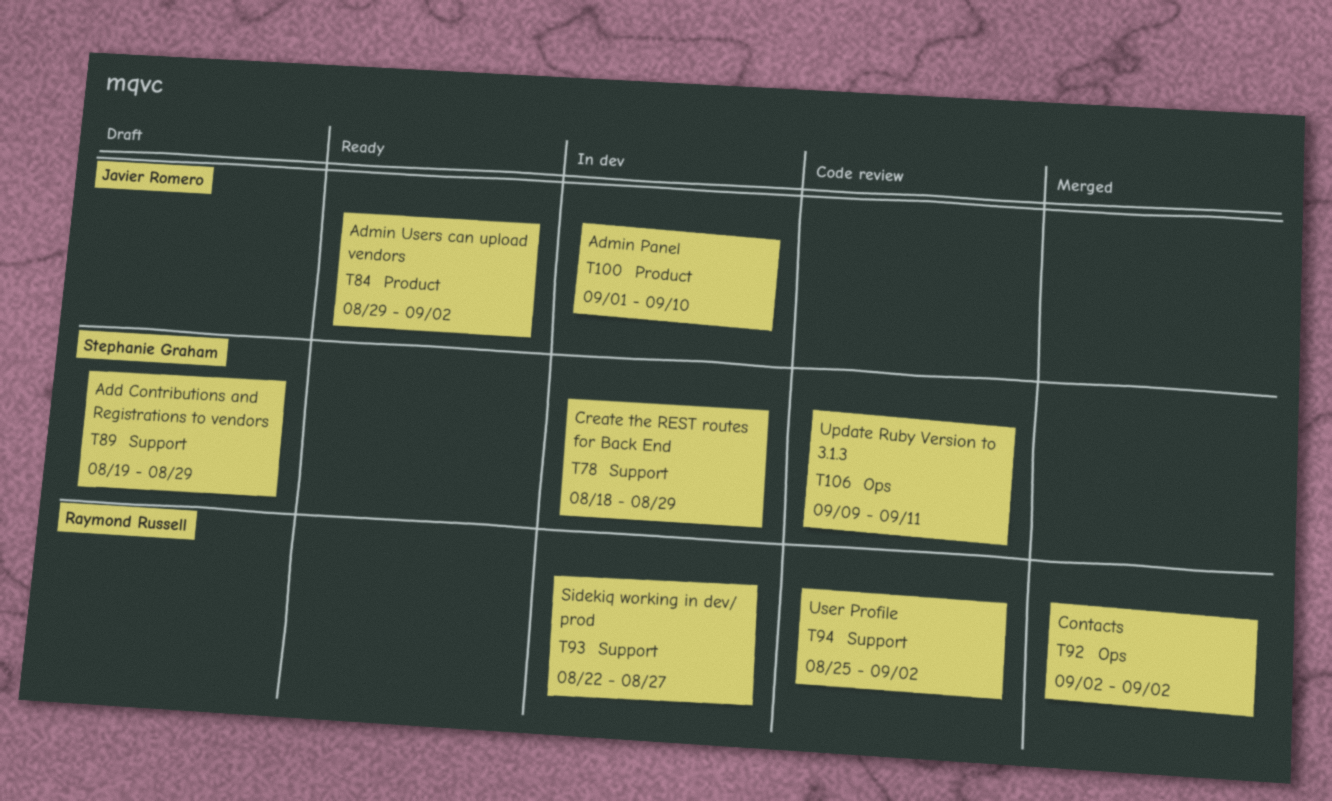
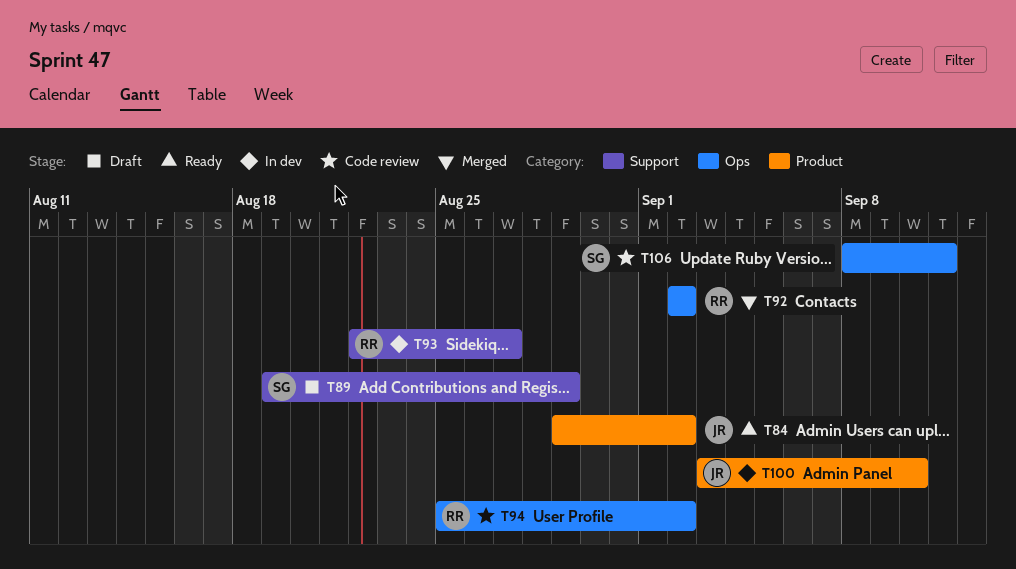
T78: present -> none
T94, label: Support -> Ops
T100, start: Sep 1 -> Sep 3
T106, start: Sep 9 -> Sep 8

